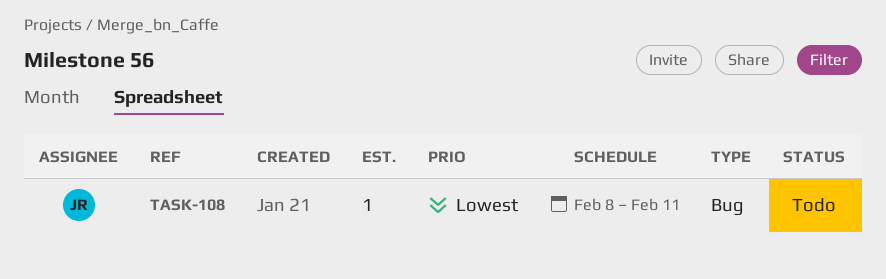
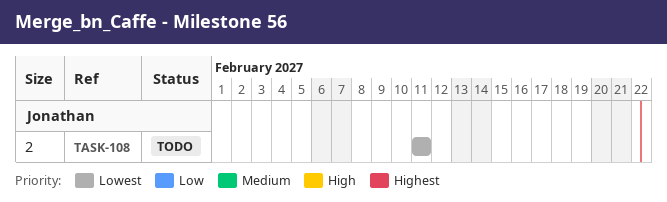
TASK-108, estimate: 1 -> 2
TASK-108, start: Feb 8 -> Feb 11

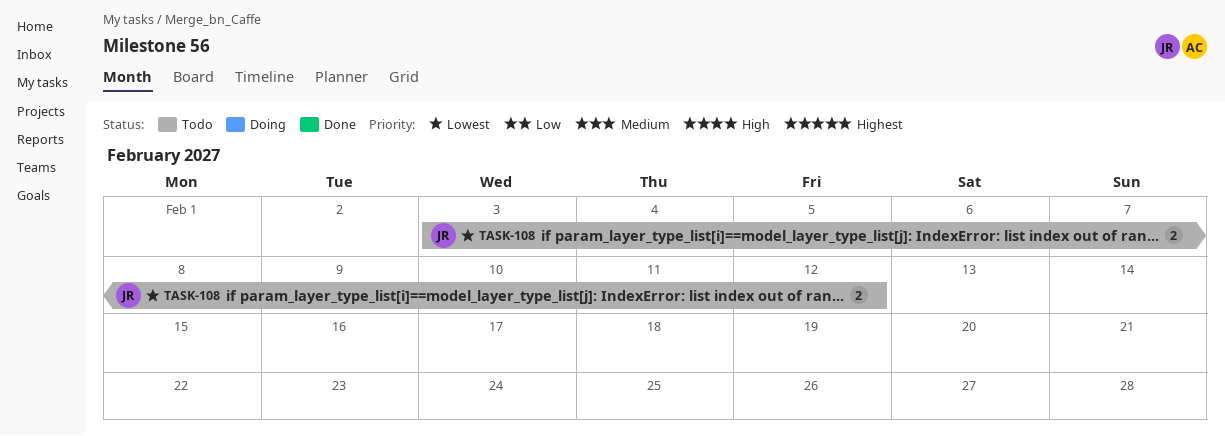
TASK-108, start: Feb 11 -> Feb 3
TASK-108, due: Feb 11 -> Feb 12

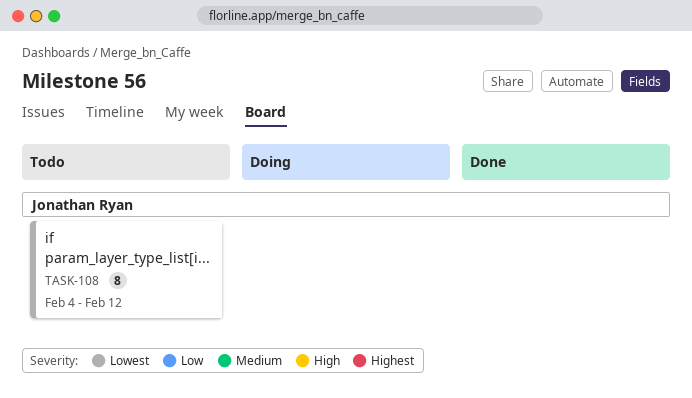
TASK-108, estimate: 2 -> 8
TASK-108, start: Feb 3 -> Feb 4

